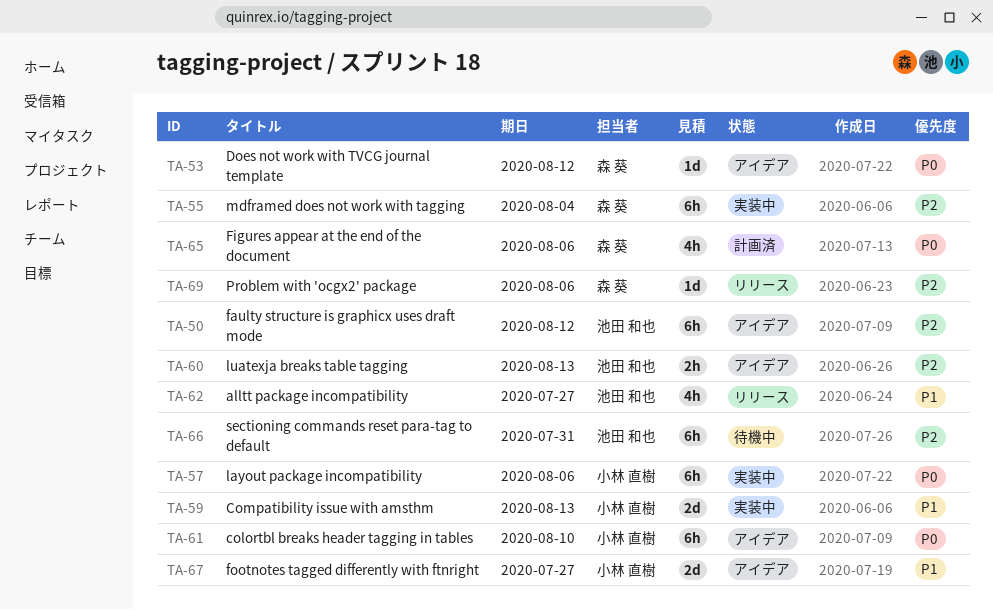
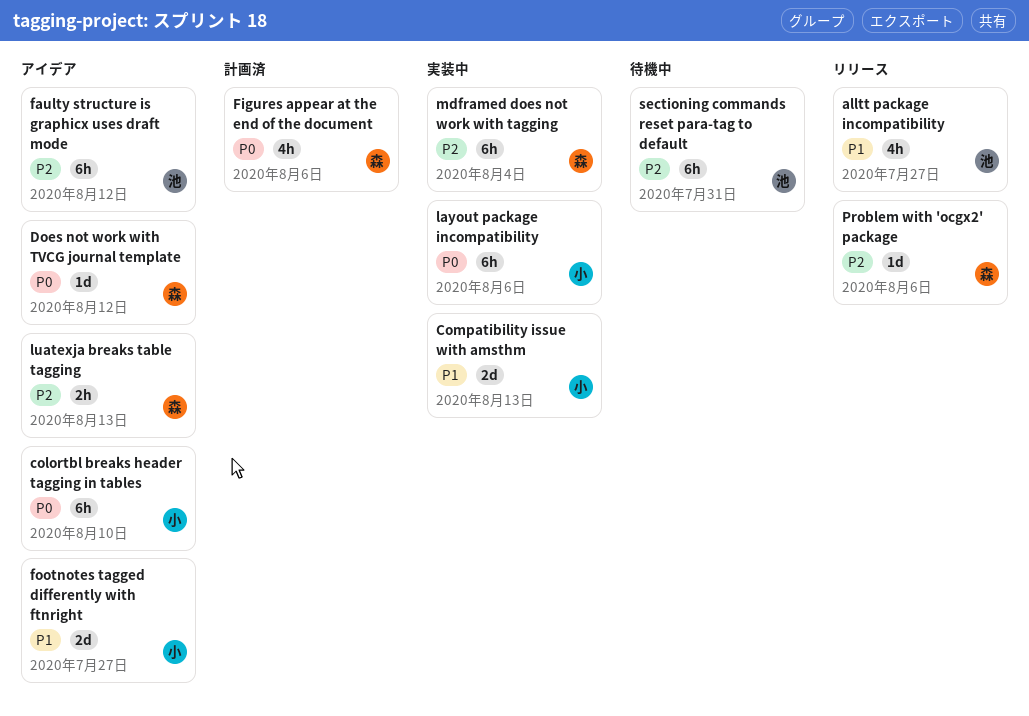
luatexja breaks table tagging, owner: 池田 和也 -> 森 葵

